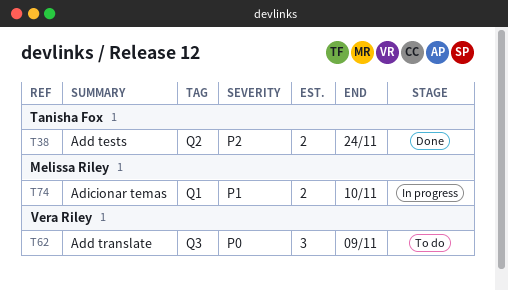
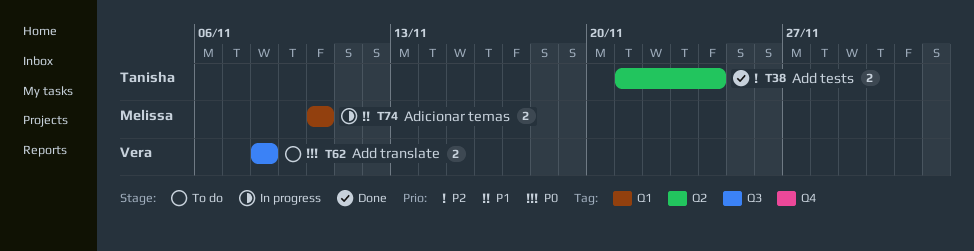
T62, estimate: 3 -> 2
T62, due: Nov 9 -> Nov 8

